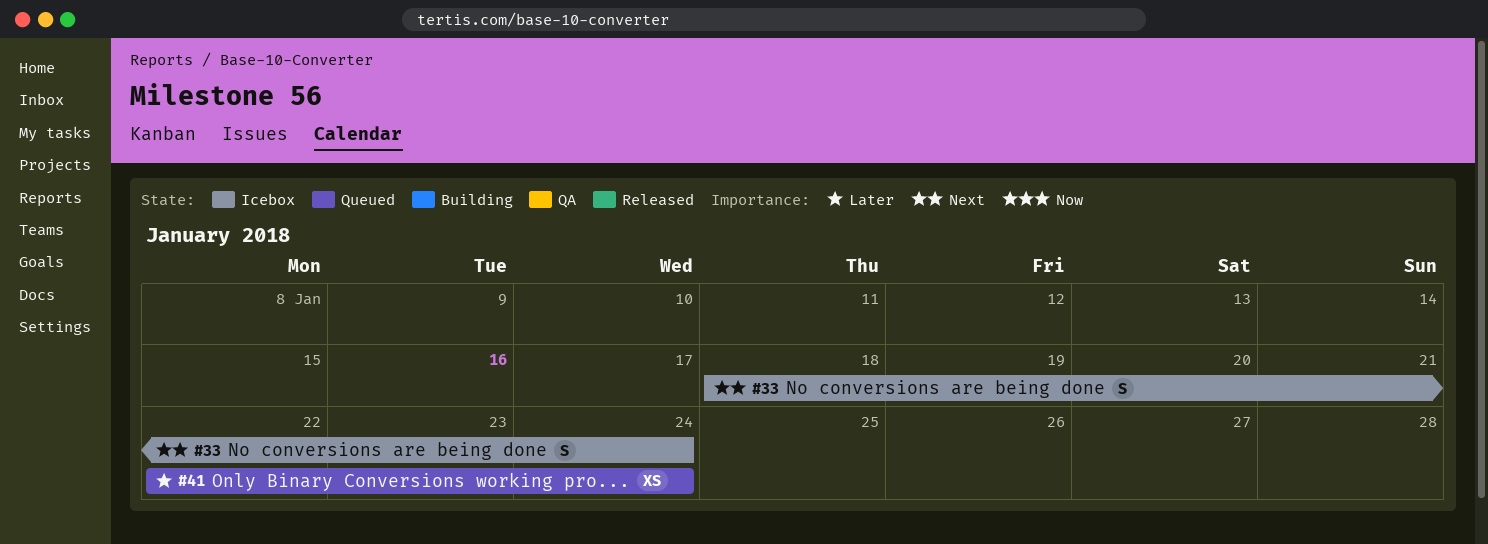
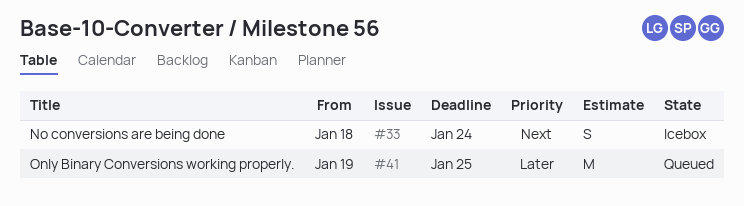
#41, estimate: XS -> M
#41, start: Jan 22 -> Jan 19
#41, due: Jan 24 -> Jan 25

